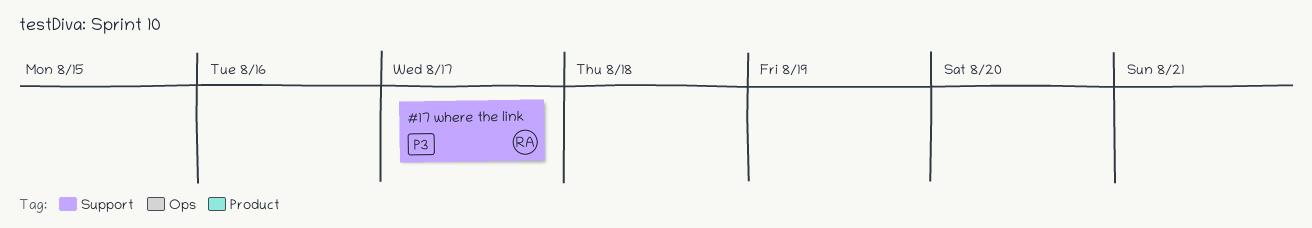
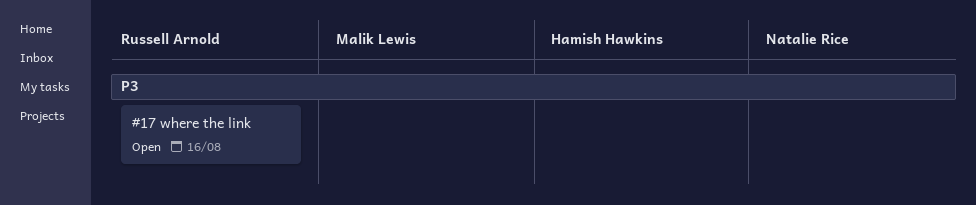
#17, due: Aug 17 -> Aug 16

